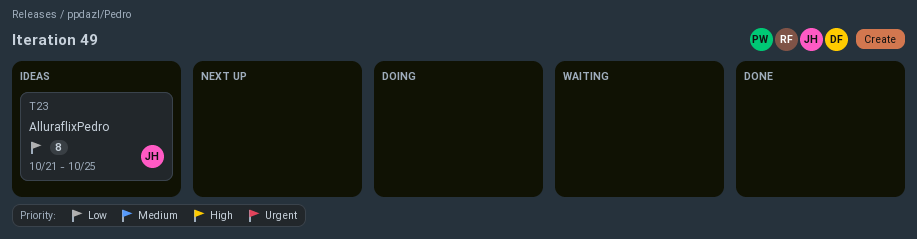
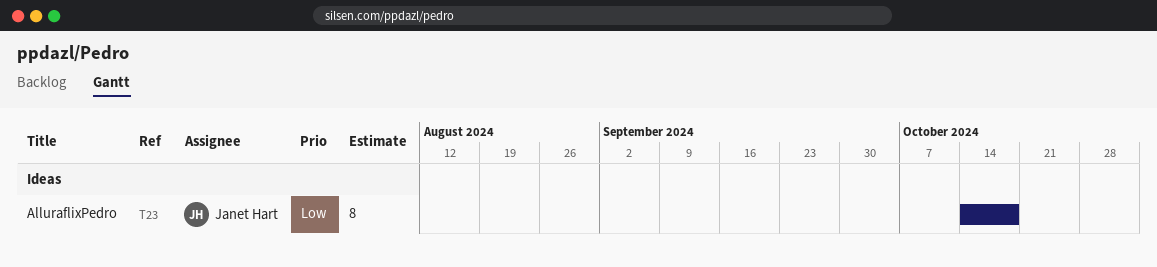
T23, start: Oct 21 -> Oct 14
T23, due: Oct 25 -> Oct 18

